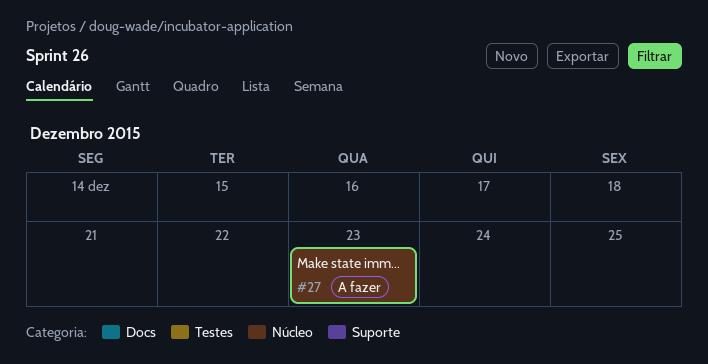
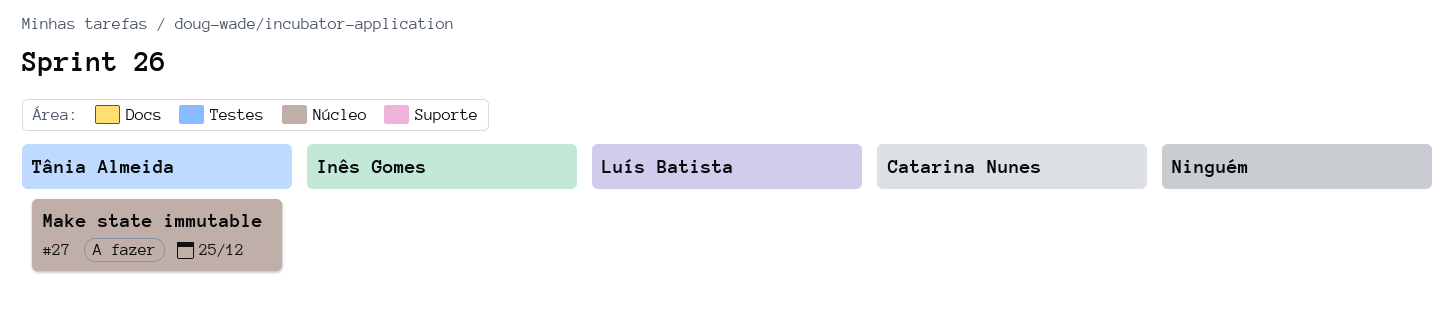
#27, due: Dec 23 -> Dec 25

